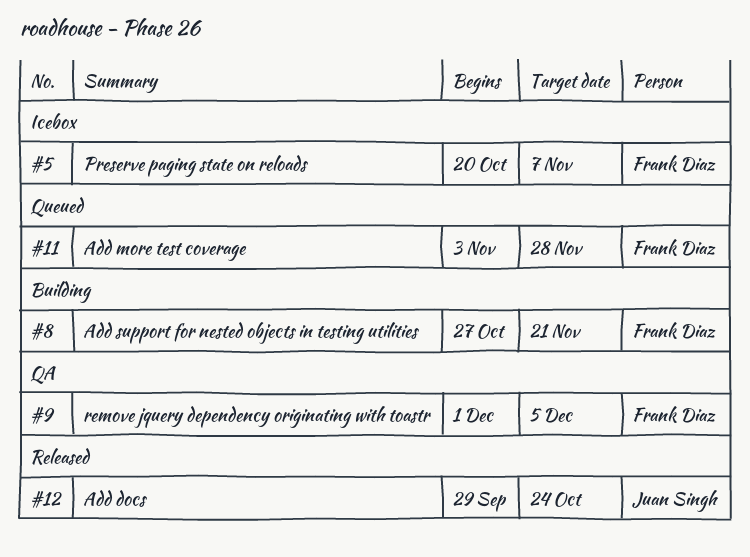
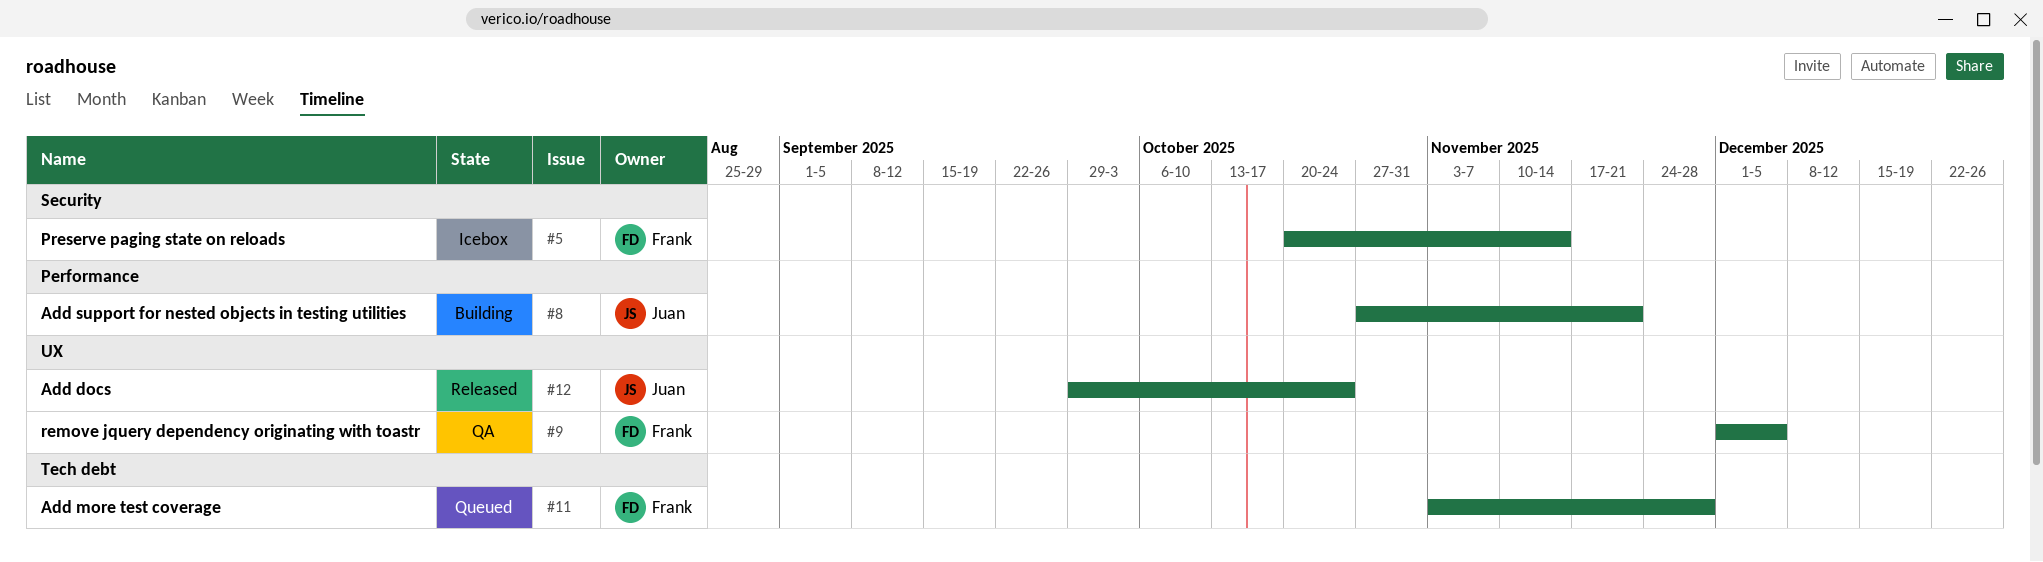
#5, due: Nov 7 -> Nov 14
#8, owner: Frank Diaz -> Juan Singh

